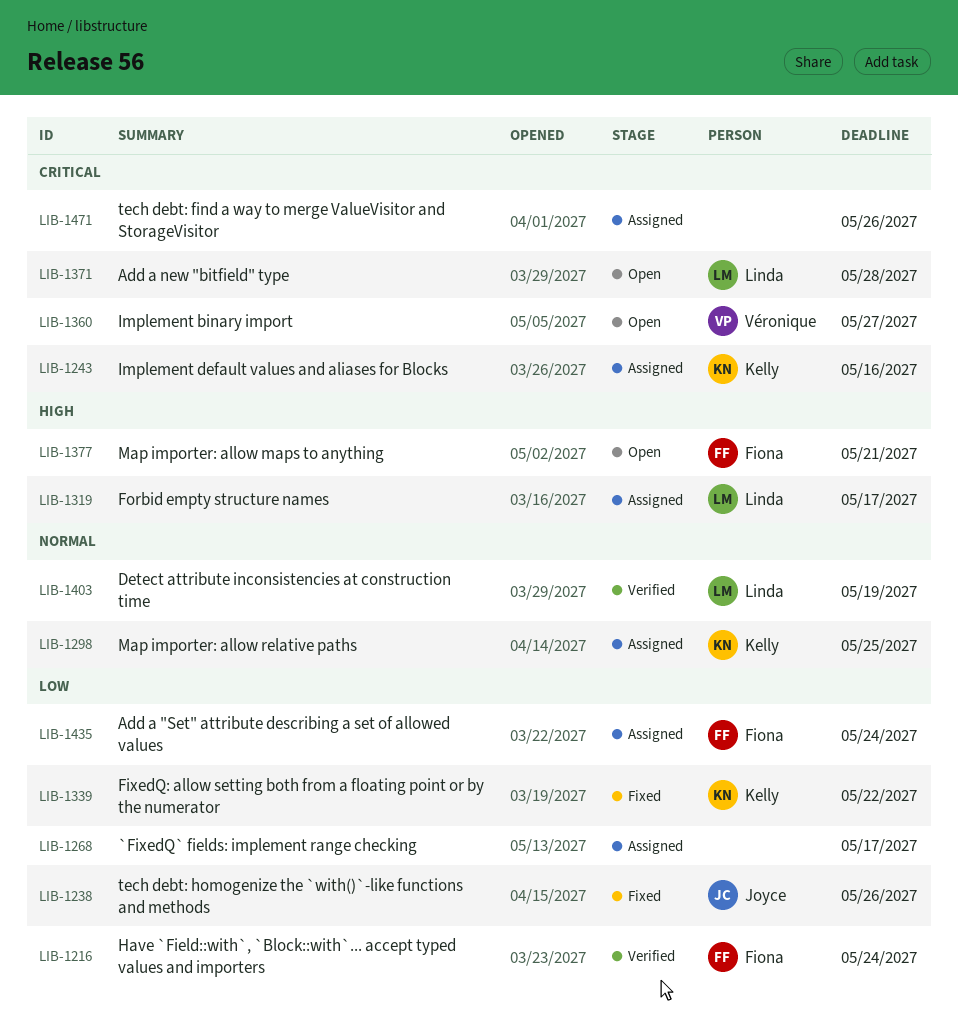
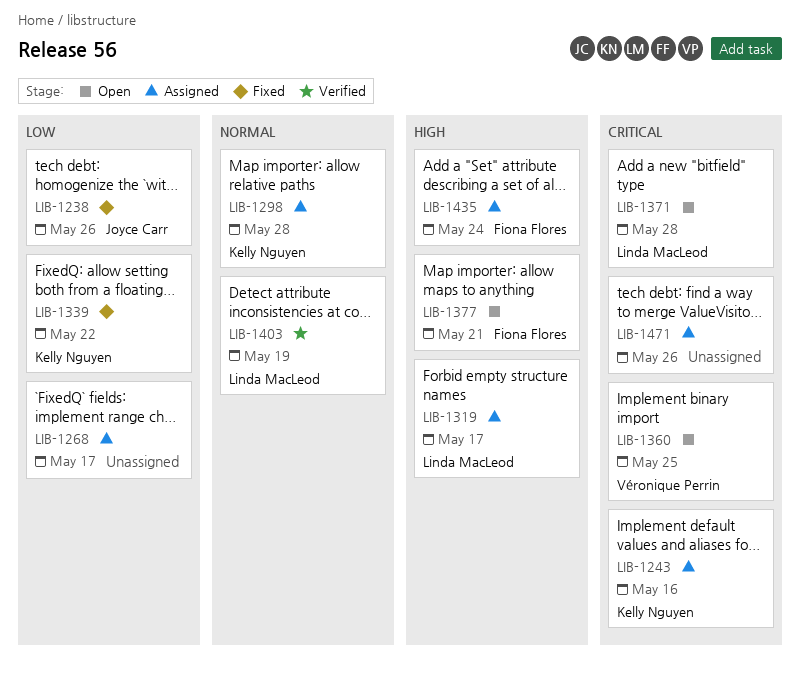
LIB-1216: present -> none
LIB-1298, due: May 25 -> May 28
LIB-1360, due: May 27 -> May 25
LIB-1435, priority: Low -> High

